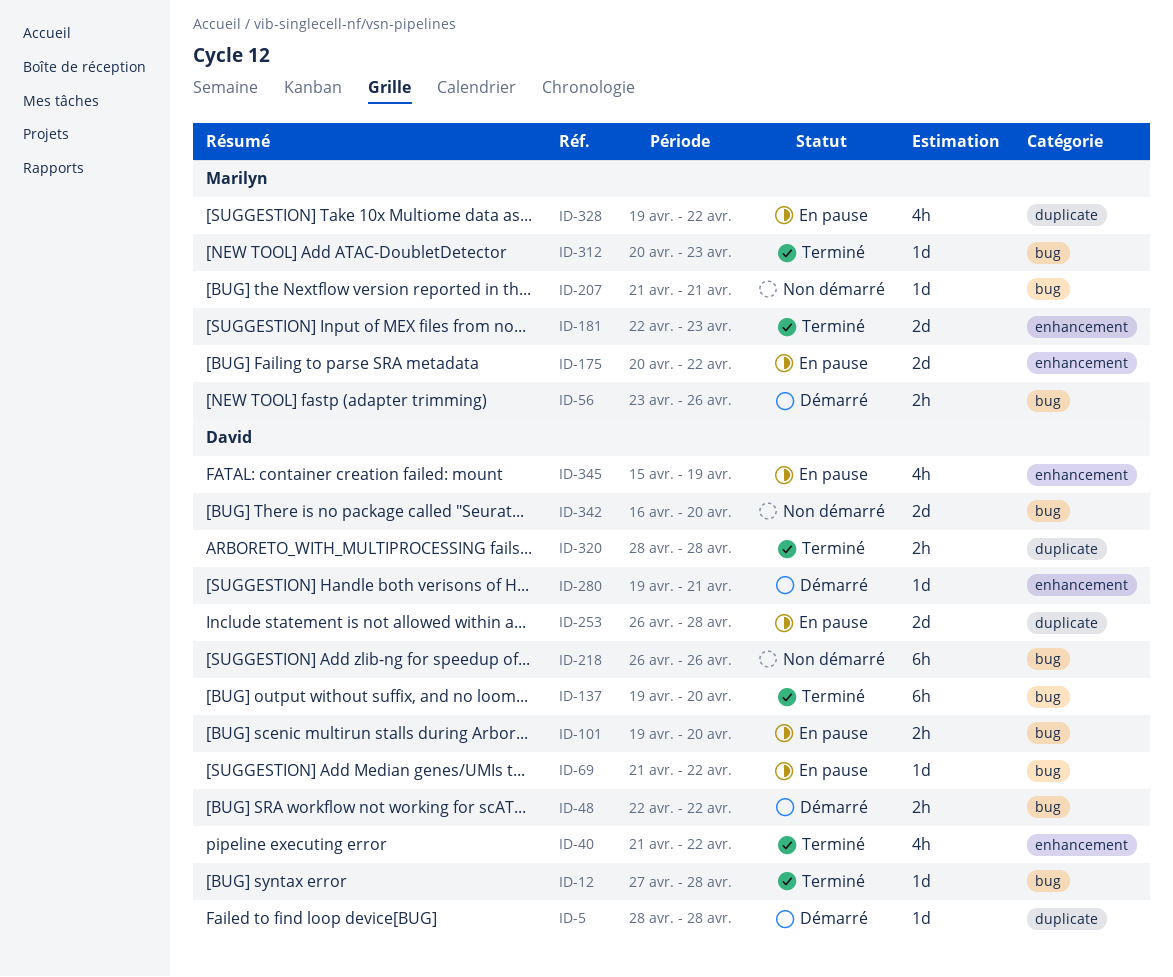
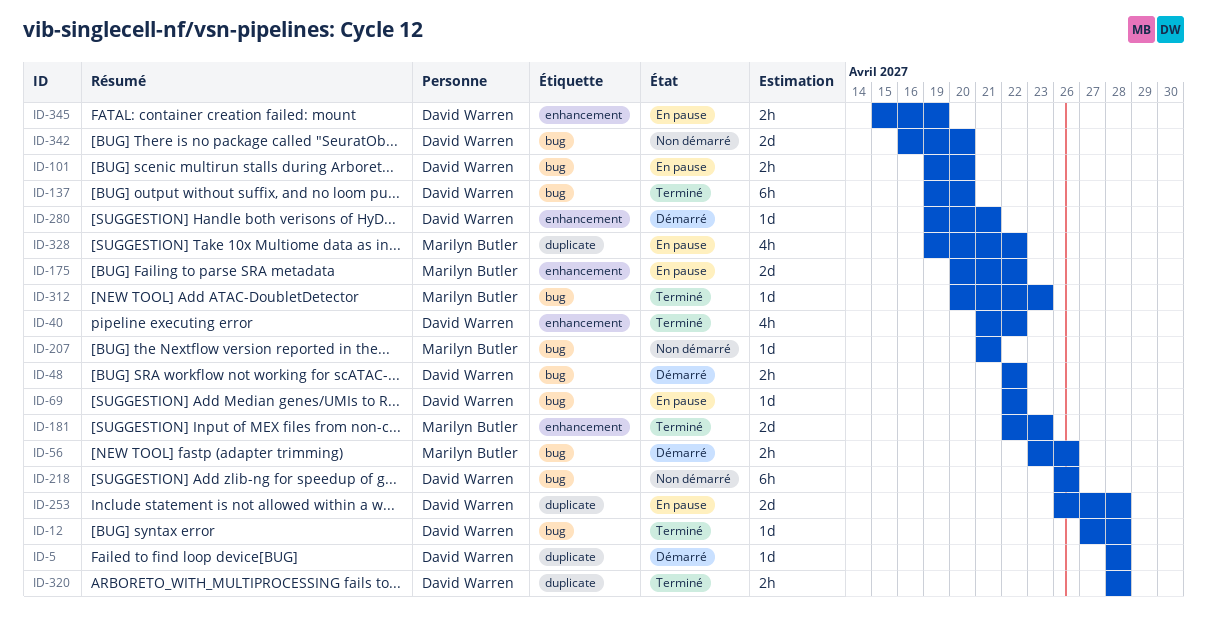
ID-69, start: Apr 21 -> Apr 22
ID-345, estimate: 4h -> 2h

